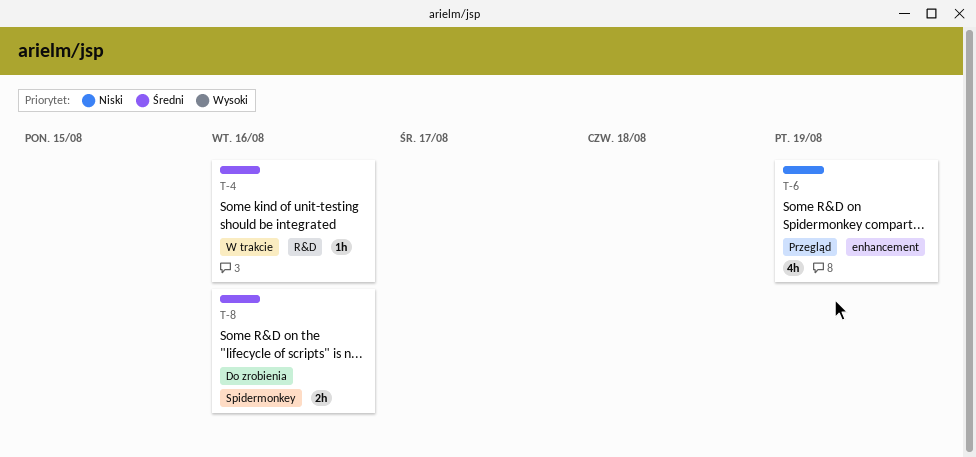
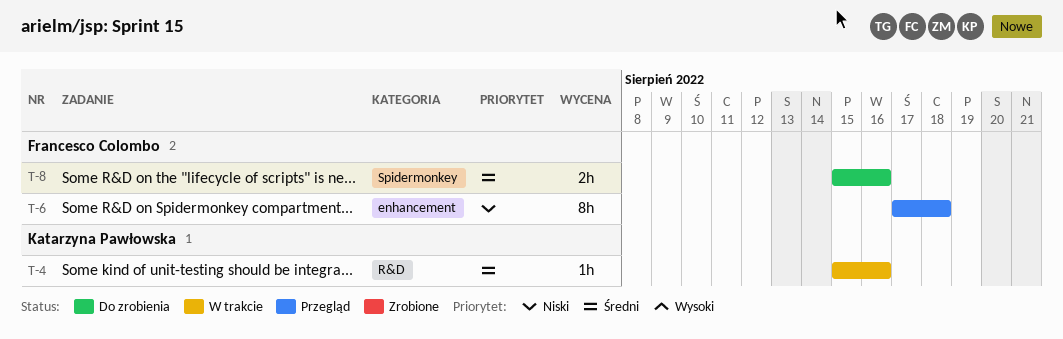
T-6, estimate: 4h -> 8h
T-6, due: Aug 19 -> Aug 18

